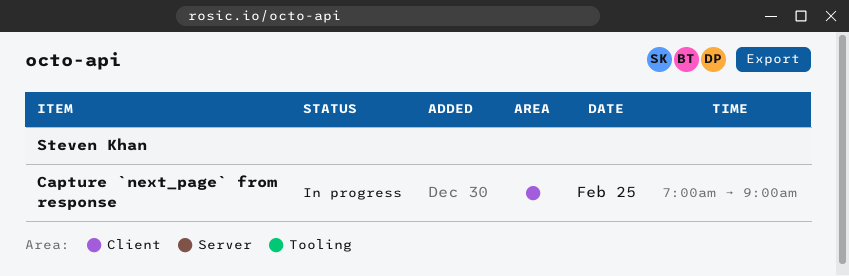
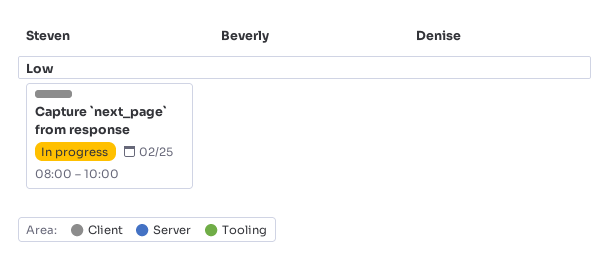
Capture `next_page` from response, begins: 07:00 -> 08:00
Capture `next_page` from response, ends: 09:00 -> 10:00

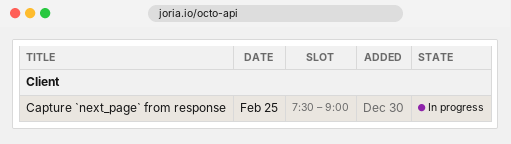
Capture `next_page` from response, begins: 08:00 -> 07:30
Capture `next_page` from response, ends: 10:00 -> 09:00

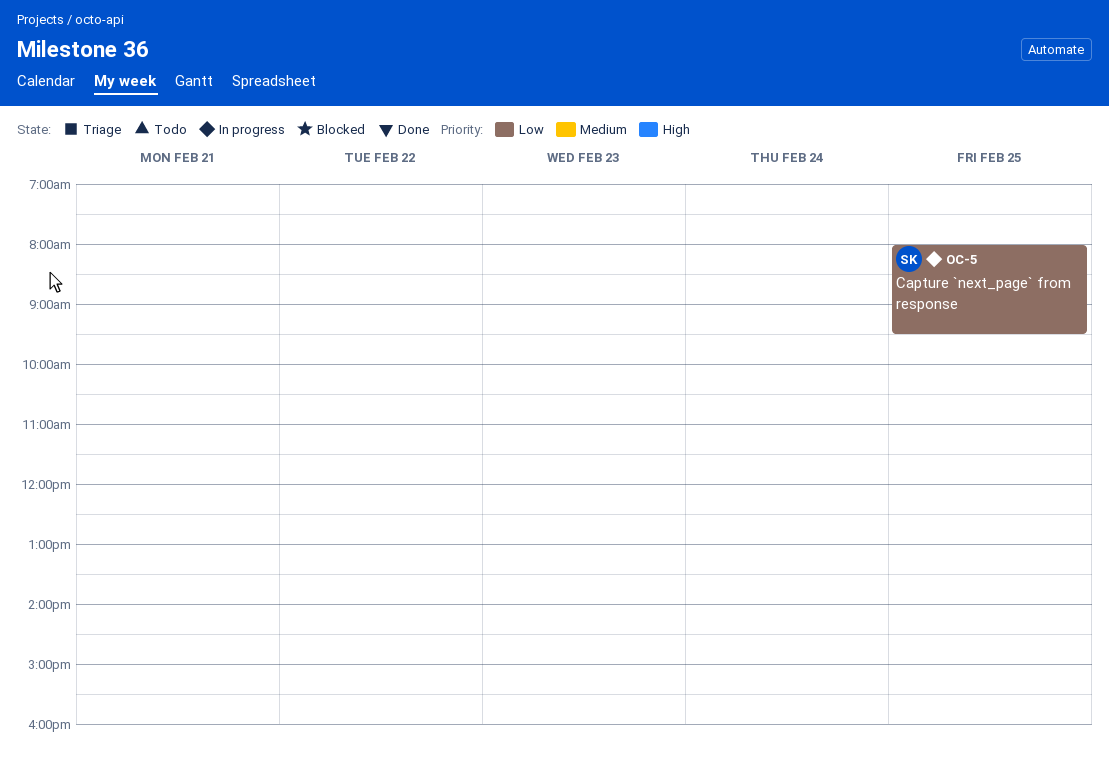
Capture `next_page` from response, begins: 07:30 -> 08:00
Capture `next_page` from response, ends: 09:00 -> 09:30

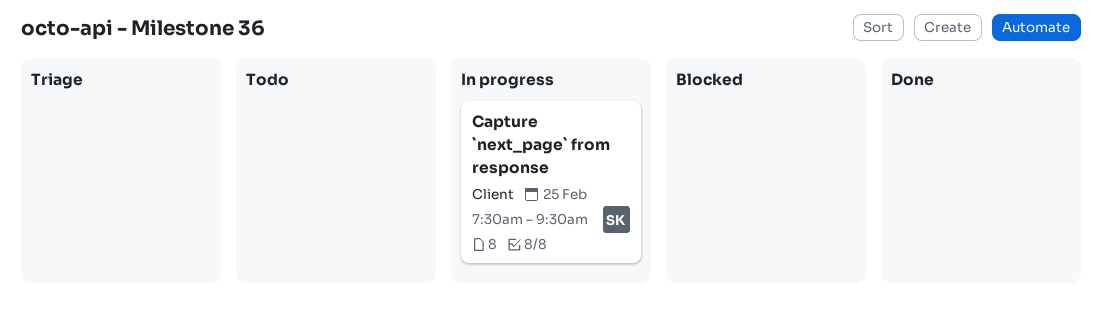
Capture `next_page` from response, begins: 08:00 -> 07:30

